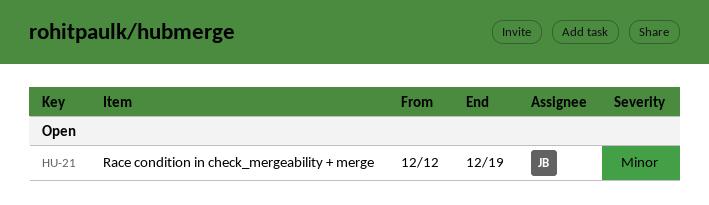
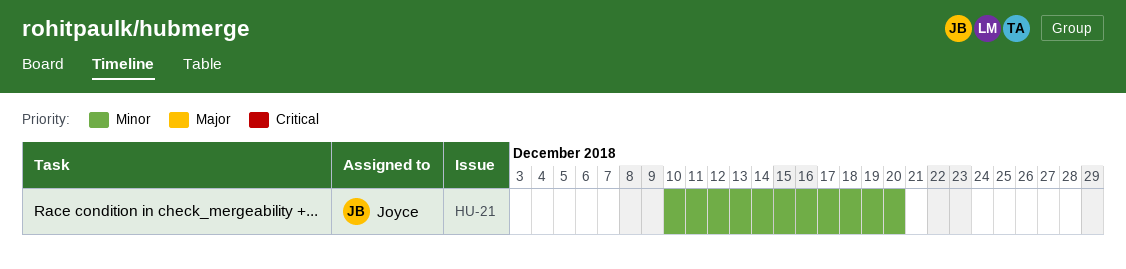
HU-21, start: Dec 12 -> Dec 10
HU-21, due: Dec 19 -> Dec 20

